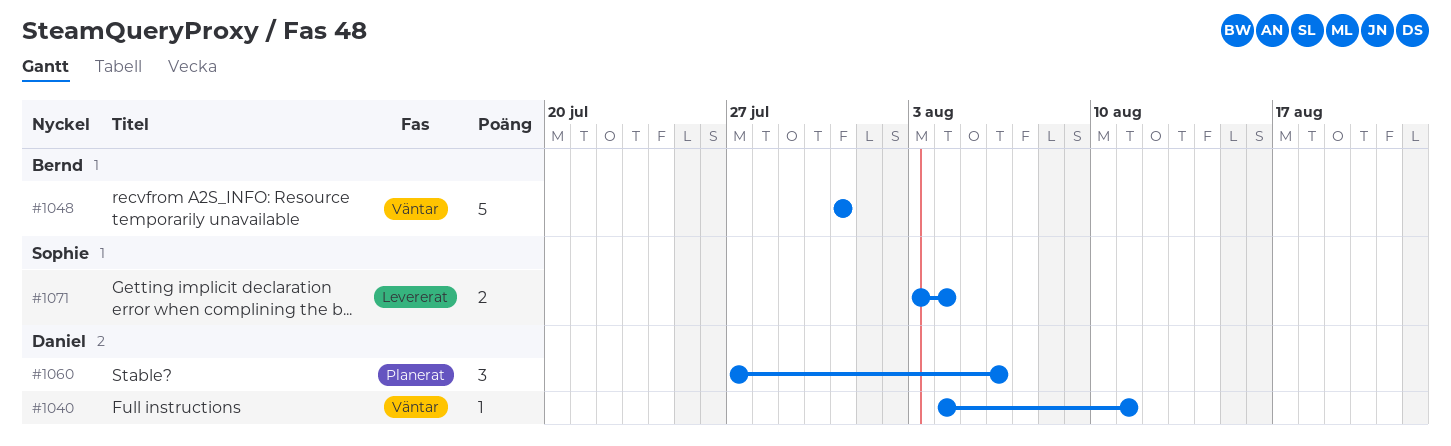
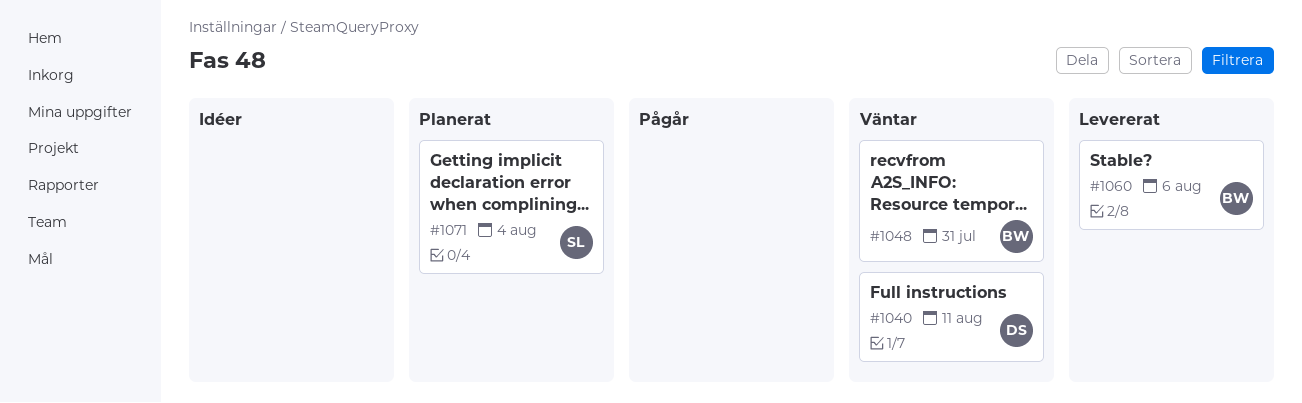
#1060, status: Planerat -> Levererat
#1060, owner: Daniel -> Bernd
#1071, status: Levererat -> Planerat

